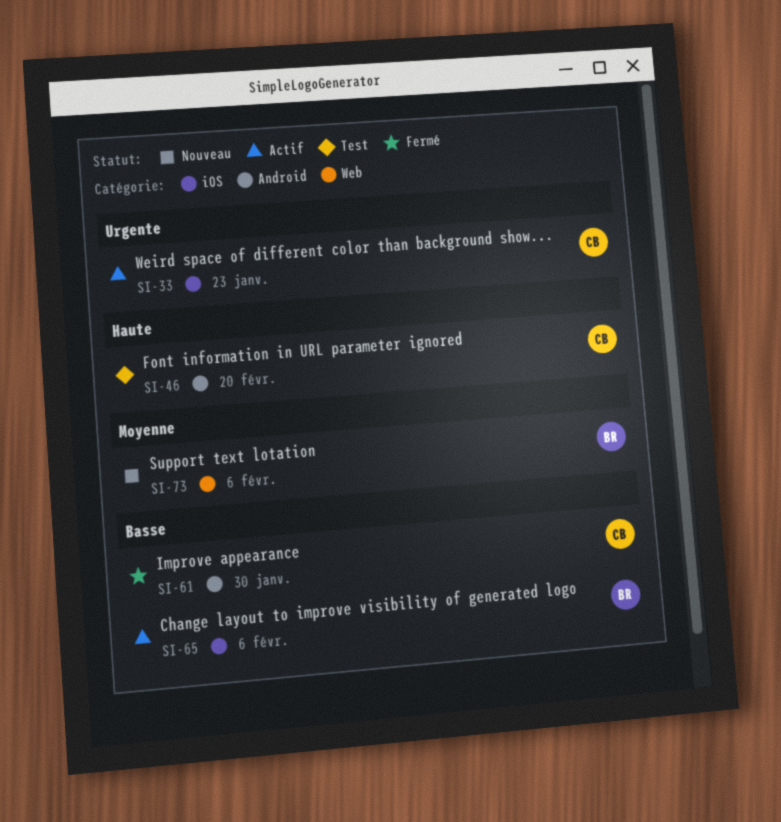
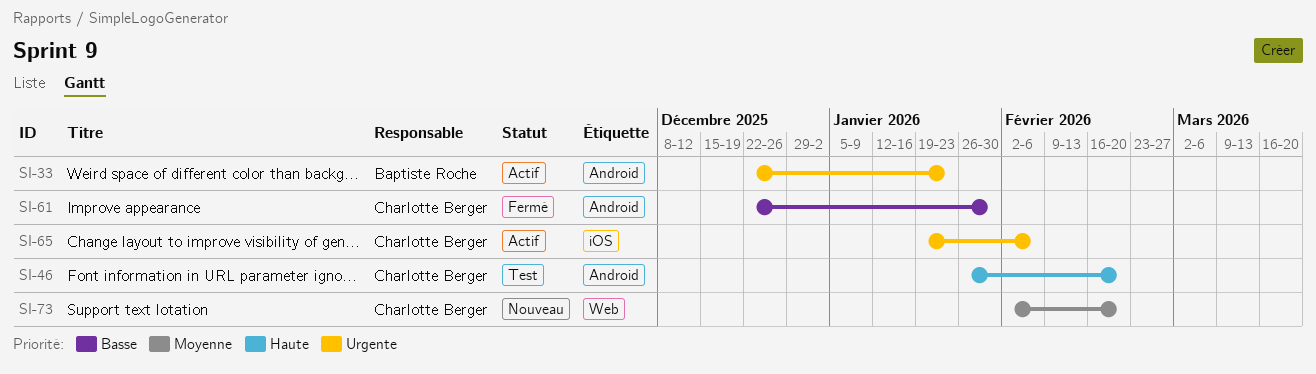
SI-33, owner: Charlotte Berger -> Baptiste Roche
SI-33, label: iOS -> Android
SI-65, owner: Baptiste Roche -> Charlotte Berger
SI-65, priority: Basse -> Urgente
SI-73, owner: Baptiste Roche -> Charlotte Berger
SI-73, due: Feb 6 -> Feb 20

